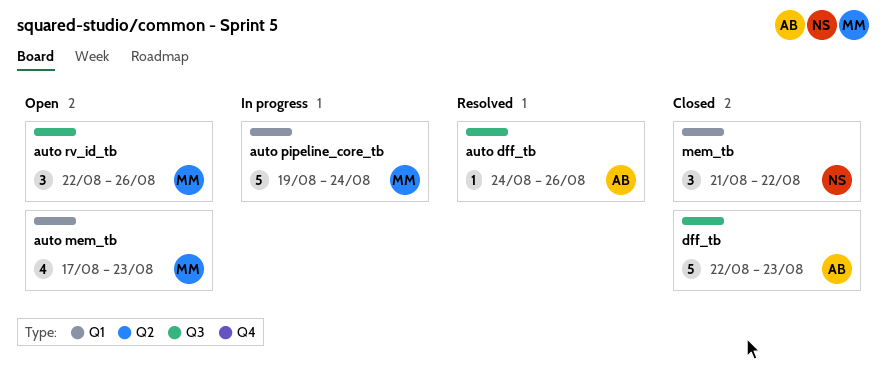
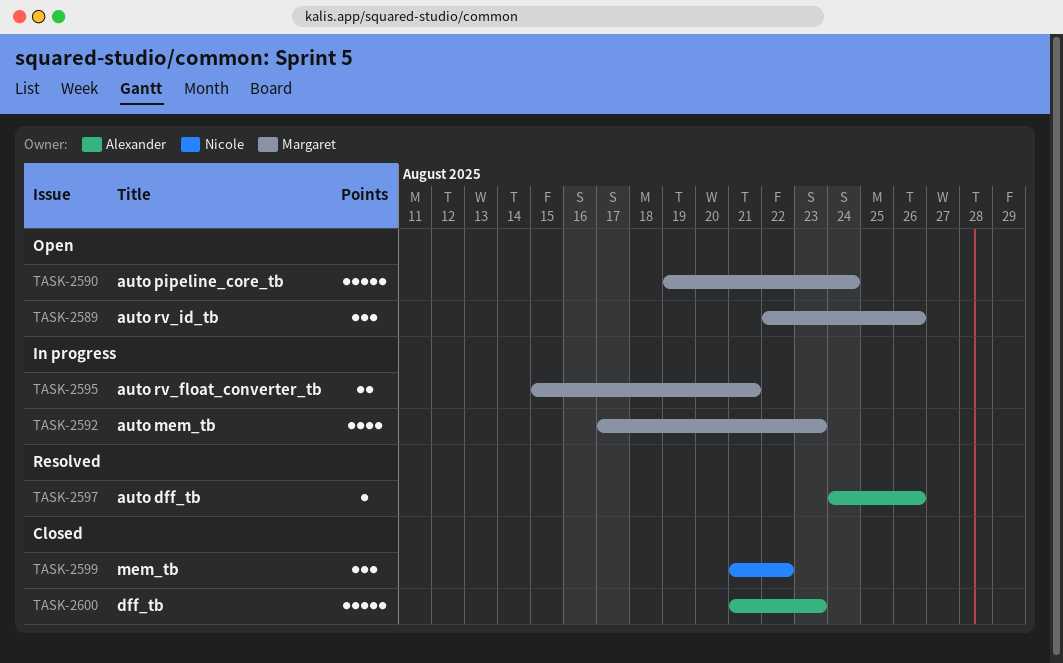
auto mem_tb, status: Open -> In progress
auto pipeline_core_tb, status: In progress -> Open
auto rv_float_converter_tb: none -> present
dff_tb, start: Aug 22 -> Aug 21

